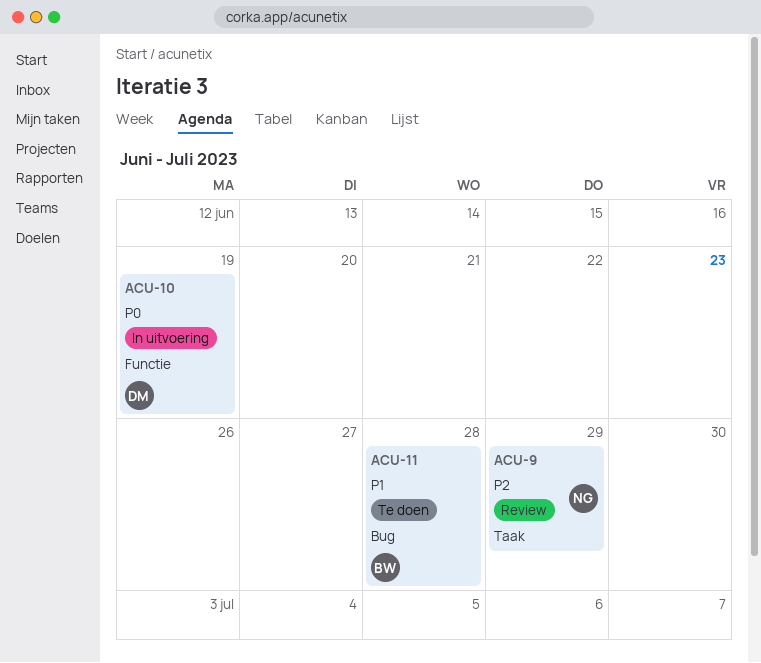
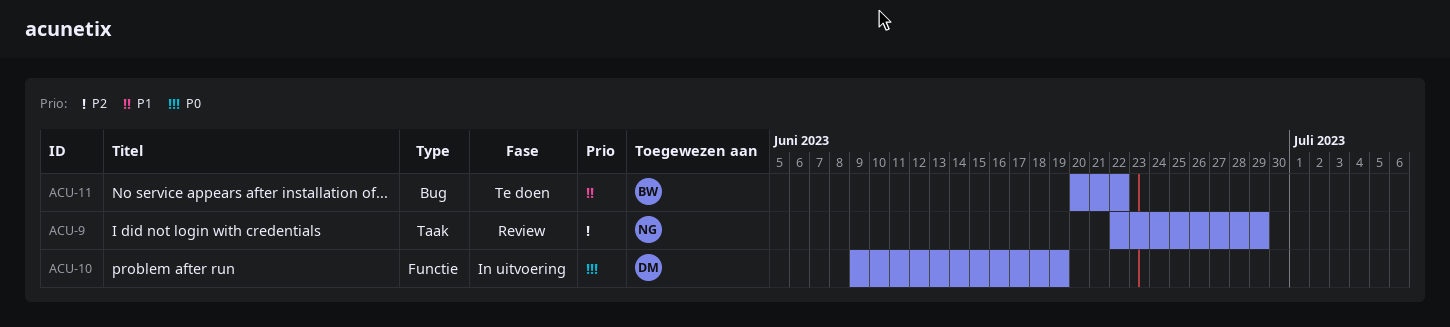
ACU-11, due: Jun 28 -> Jun 22

